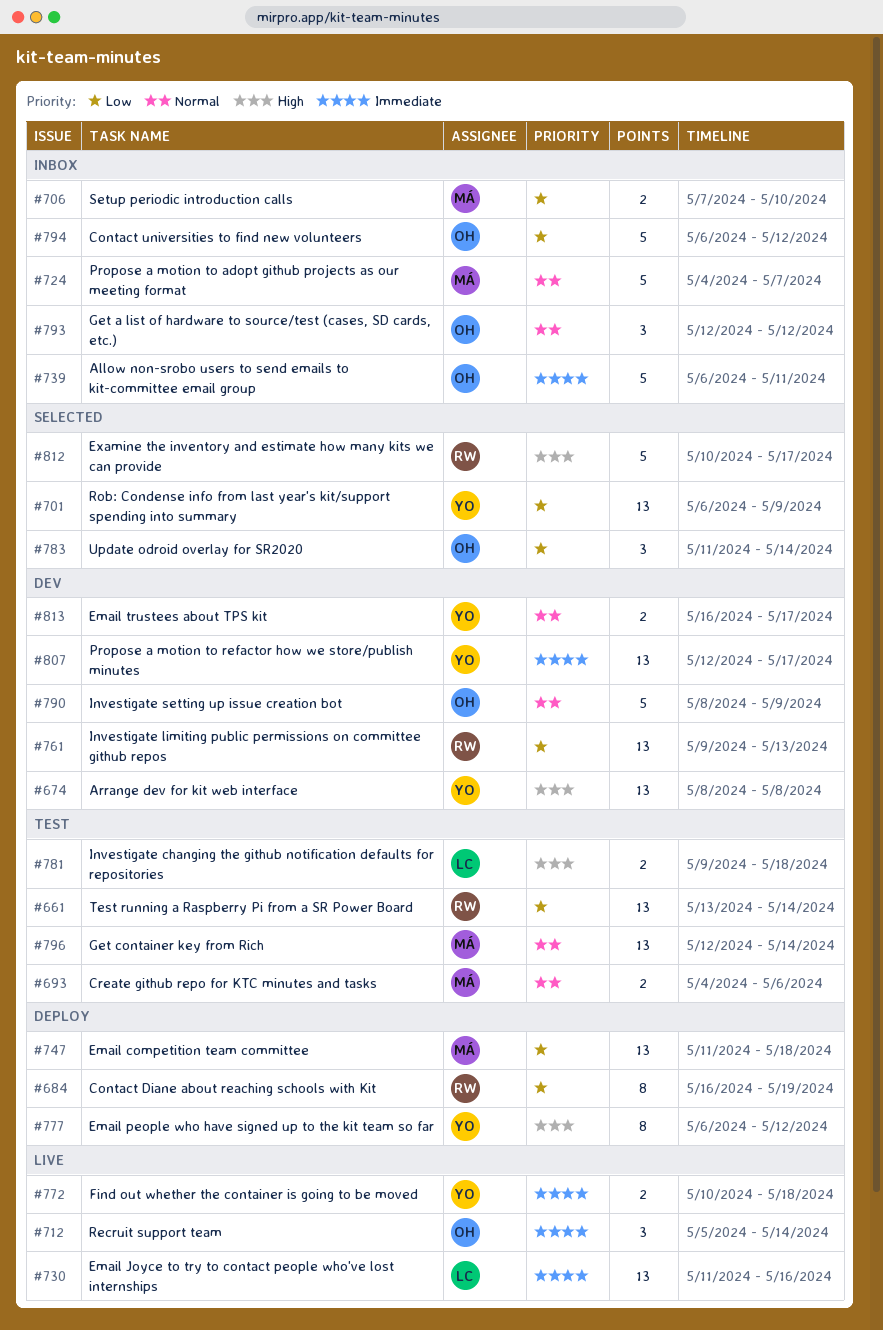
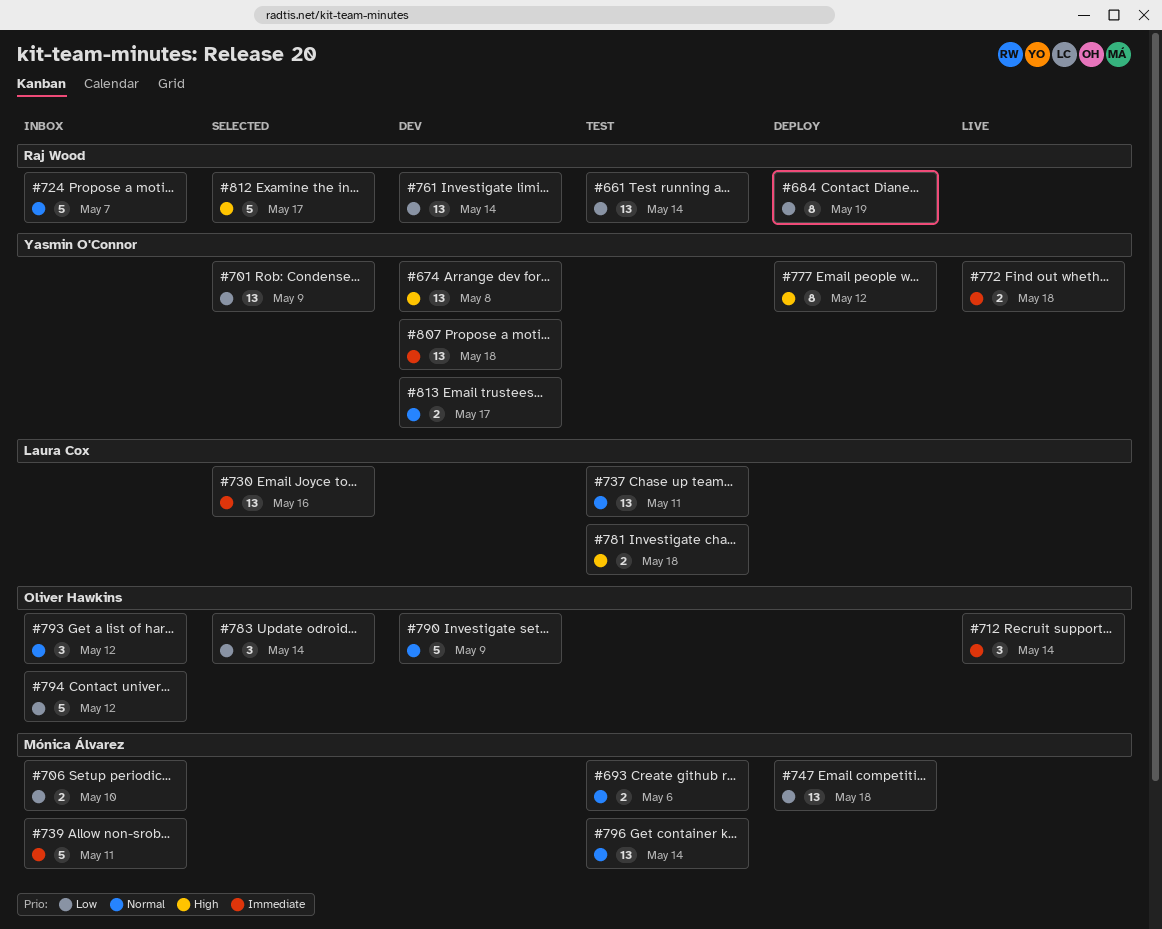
#724, owner: Mónica Álvarez -> Raj Wood
#730, status: Live -> Selected
#737: none -> present
#739, owner: Oliver Hawkins -> Mónica Álvarez
#761, due: May 13 -> May 14
#807, due: May 17 -> May 18

